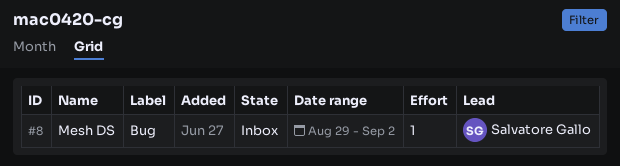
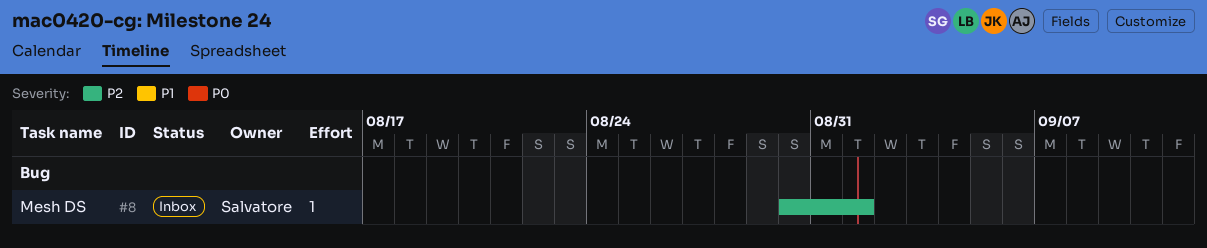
#8, start: Aug 29 -> Aug 30
#8, due: Sep 2 -> Sep 1

